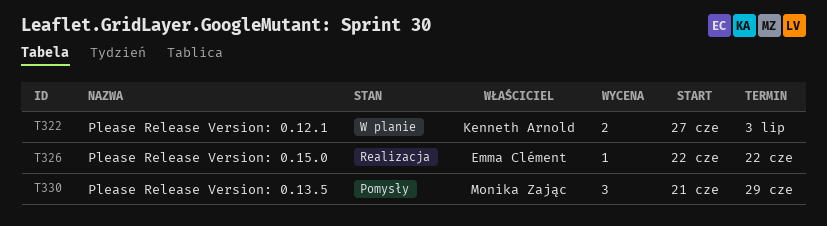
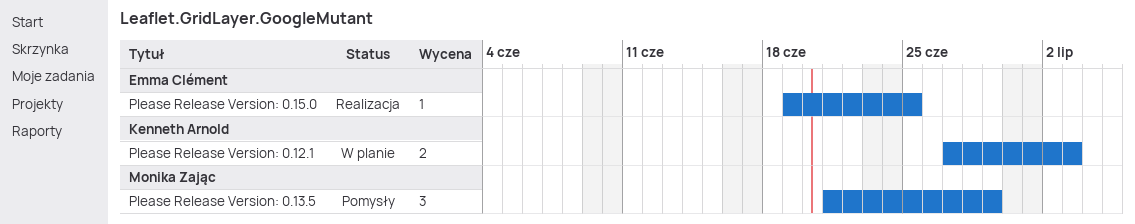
Please Release Version: 0.15.0, start: Jun 22 -> Jun 19
Please Release Version: 0.15.0, due: Jun 22 -> Jun 25

